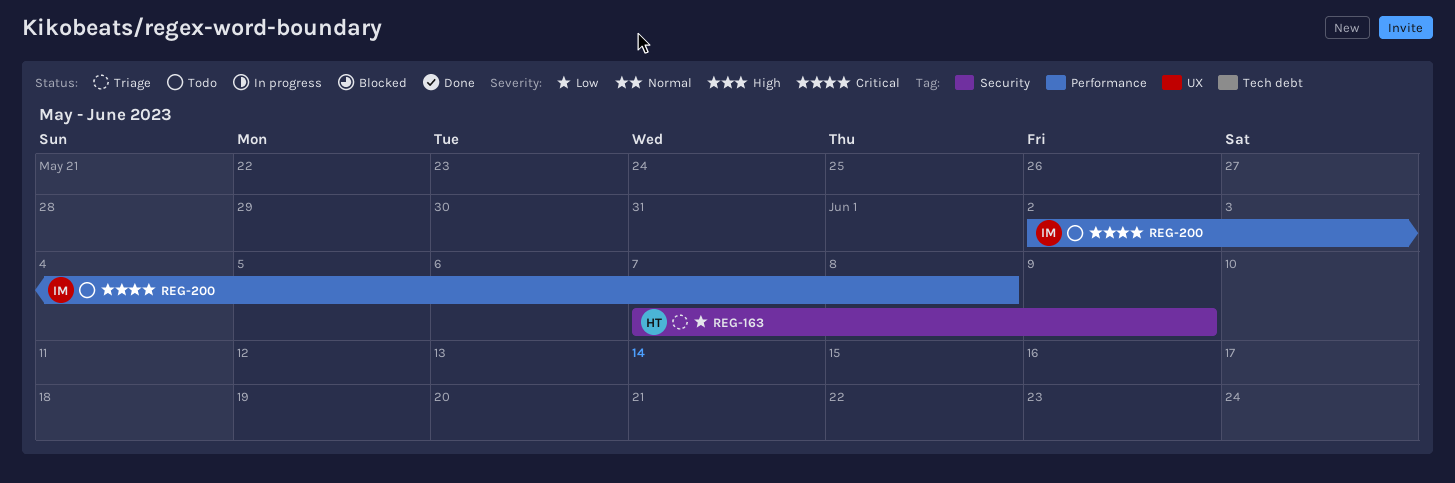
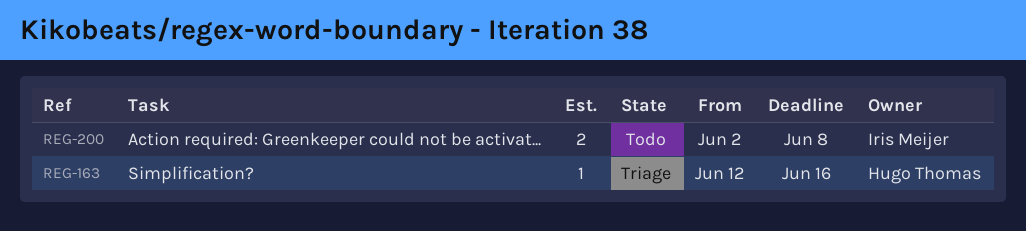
REG-163, start: Jun 7 -> Jun 12
REG-163, due: Jun 9 -> Jun 16

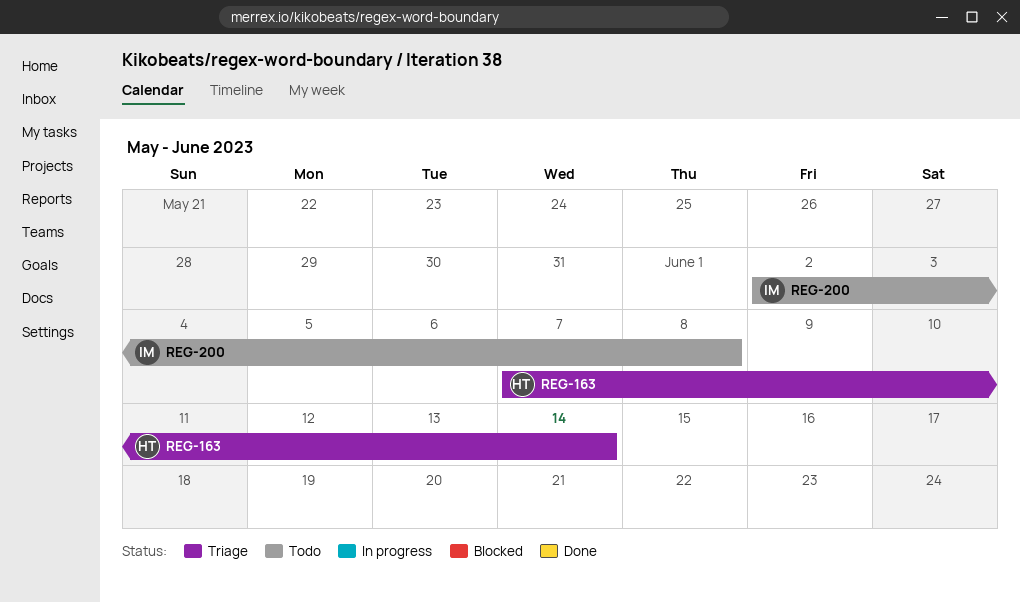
REG-163, start: Jun 12 -> Jun 7
REG-163, due: Jun 16 -> Jun 14

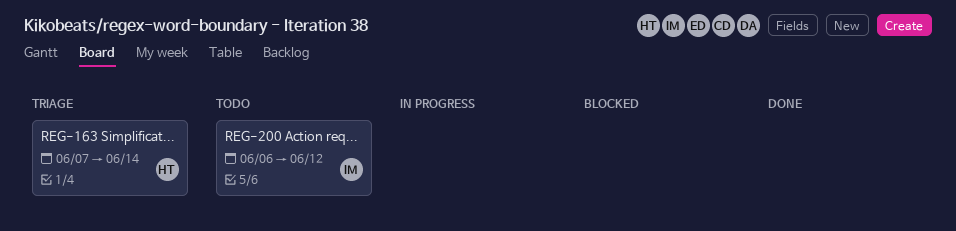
REG-200, start: Jun 2 -> Jun 6
REG-200, due: Jun 8 -> Jun 12

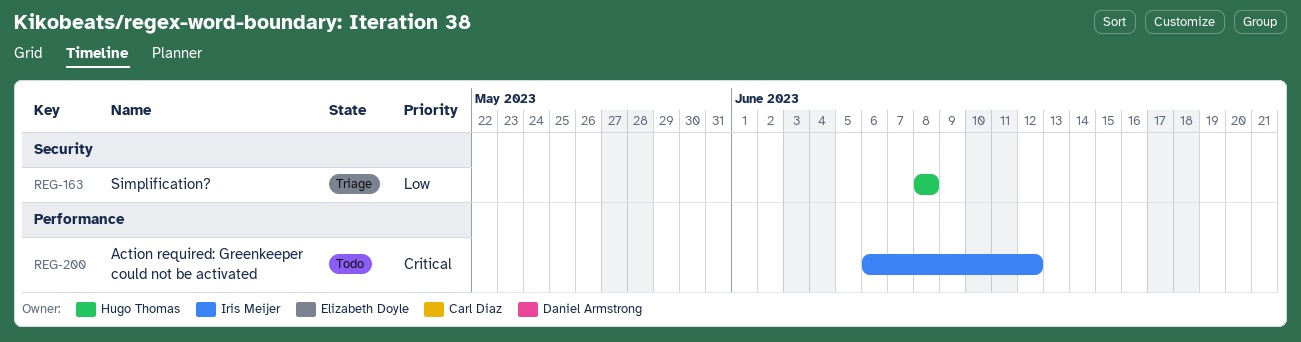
REG-163, start: Jun 7 -> Jun 8
REG-163, due: Jun 14 -> Jun 8

